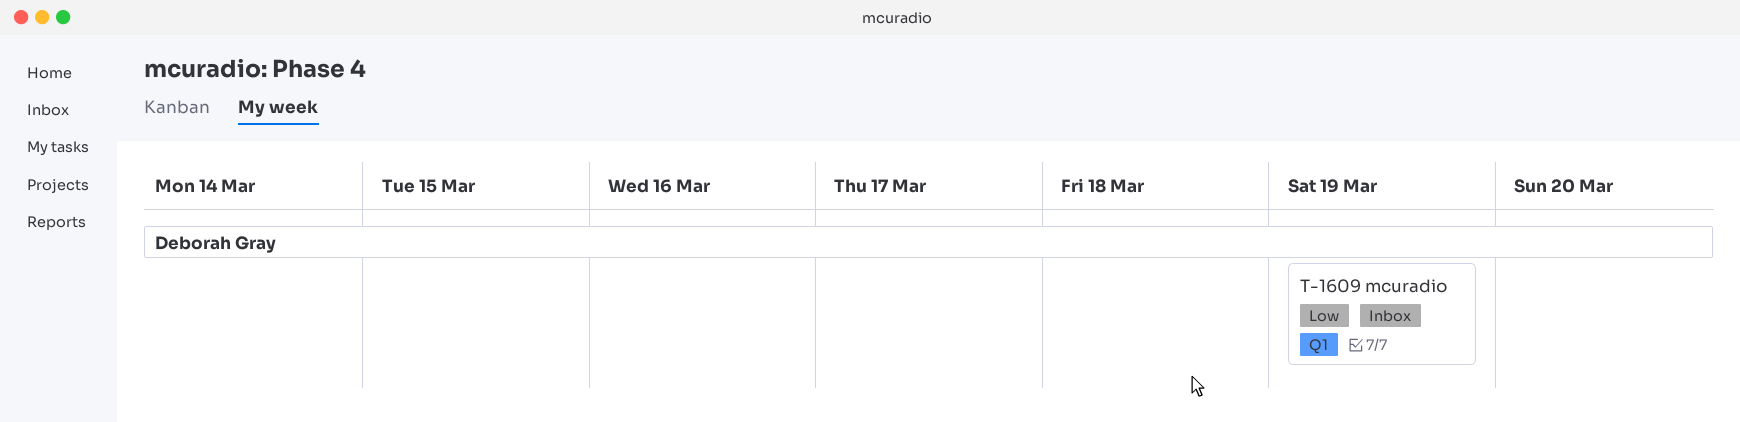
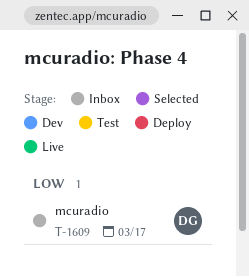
T-1609, due: Mar 19 -> Mar 17

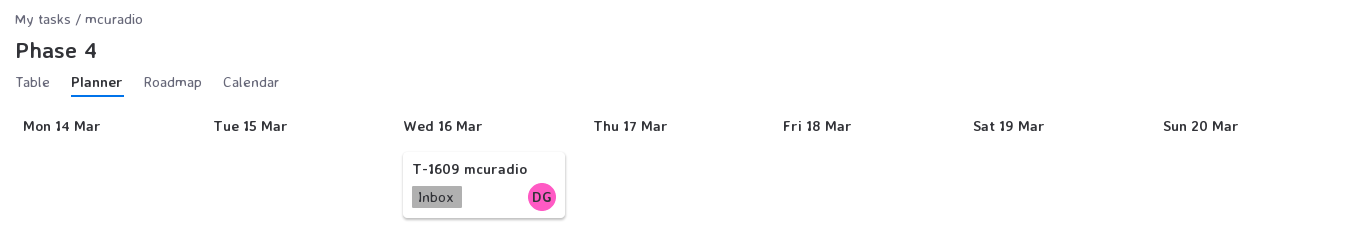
T-1609, due: Mar 17 -> Mar 16

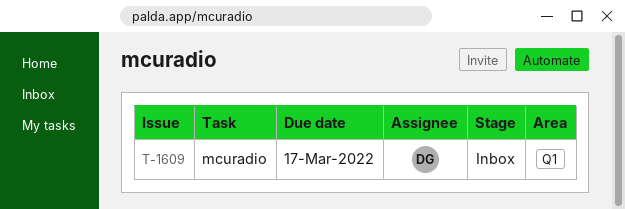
T-1609, due: Mar 16 -> Mar 17

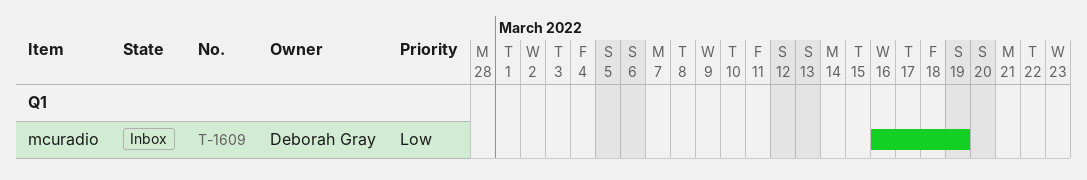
T-1609, due: Mar 17 -> Mar 19

